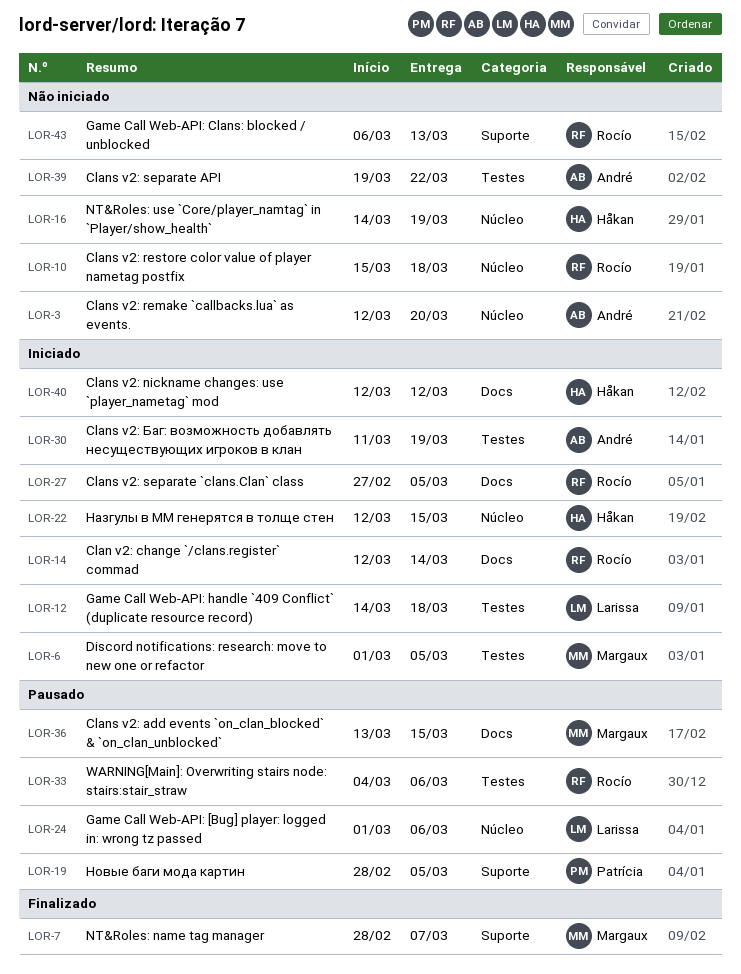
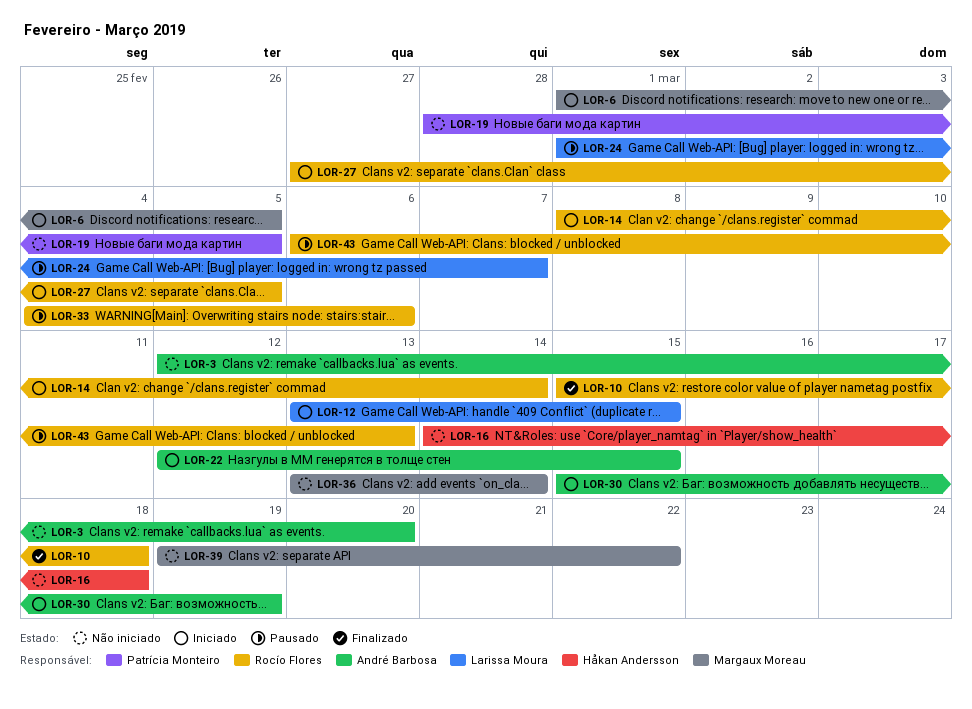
LOR-7: present -> none
LOR-10, status: Não iniciado -> Finalizado
LOR-12, start: Mar 14 -> Mar 13
LOR-12, due: Mar 18 -> Mar 15
LOR-14, start: Mar 12 -> Mar 8
LOR-16, due: Mar 19 -> Mar 18
LOR-19, status: Pausado -> Não iniciado
LOR-22, owner: Håkan Andersson -> André Barbosa
LOR-24, due: Mar 6 -> Mar 7
LOR-30, start: Mar 11 -> Mar 15
LOR-36, status: Pausado -> Não iniciado
LOR-36, due: Mar 15 -> Mar 14
LOR-39, owner: André Barbosa -> Margaux Moreau
LOR-40: present -> none
LOR-43, status: Não iniciado -> Pausado

